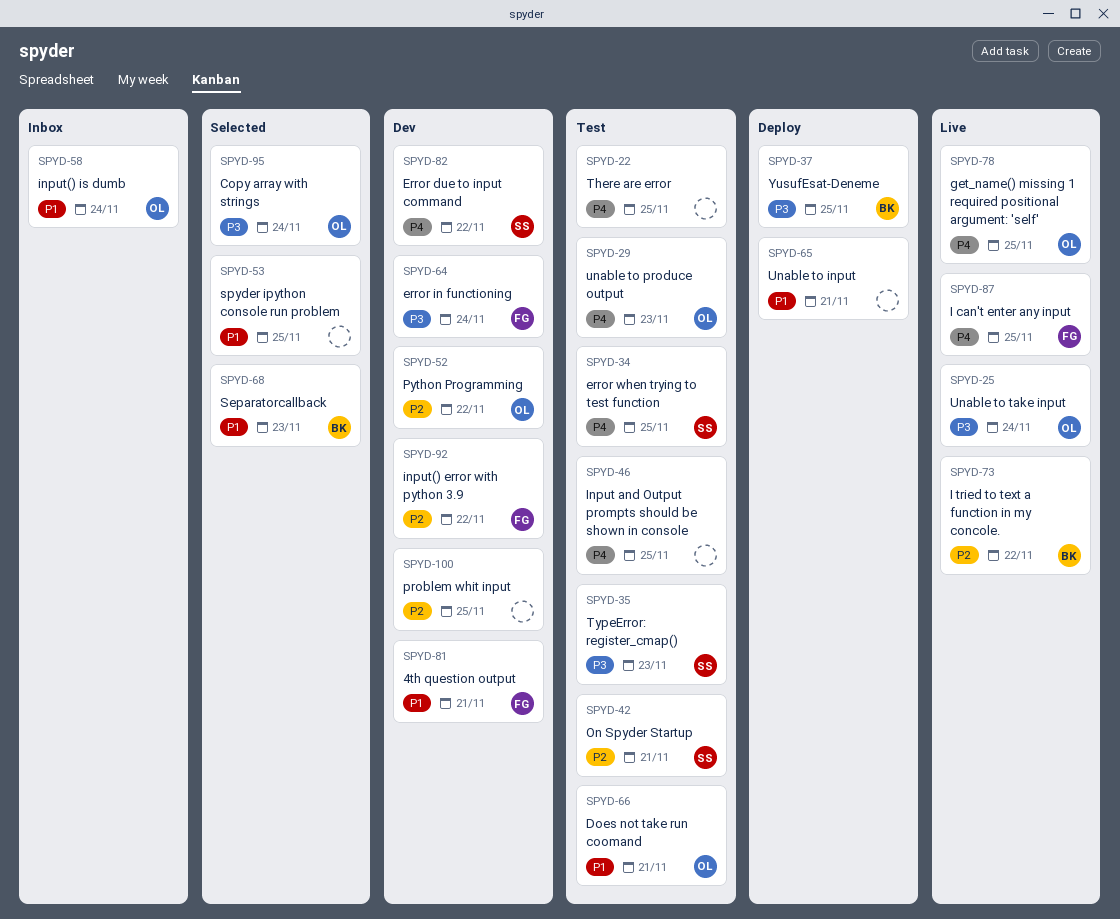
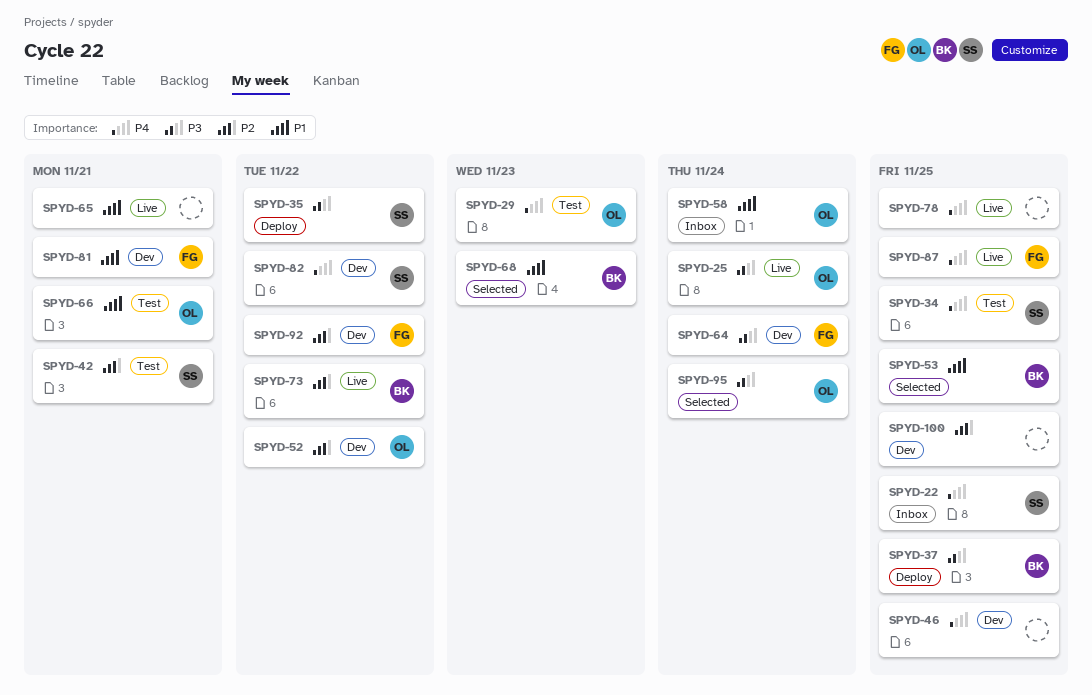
SPYD-22, status: Test -> Inbox
SPYD-22, owner: none -> SS
SPYD-35, status: Test -> Deploy
SPYD-35, due: Nov 23 -> Nov 22
SPYD-46, status: Test -> Dev
SPYD-53, owner: none -> BK
SPYD-65, status: Deploy -> Live
SPYD-78, owner: OL -> none

